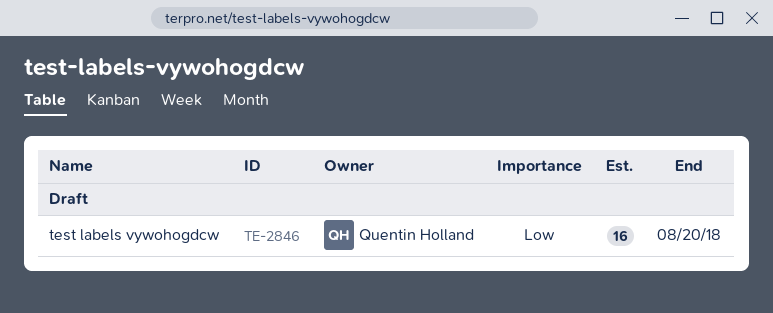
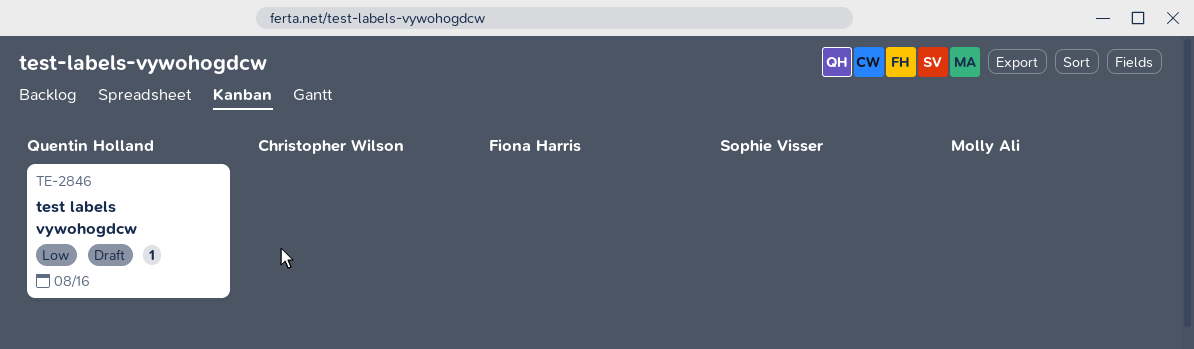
TE-2846, estimate: 16 -> 1
TE-2846, due: Aug 20 -> Aug 16

